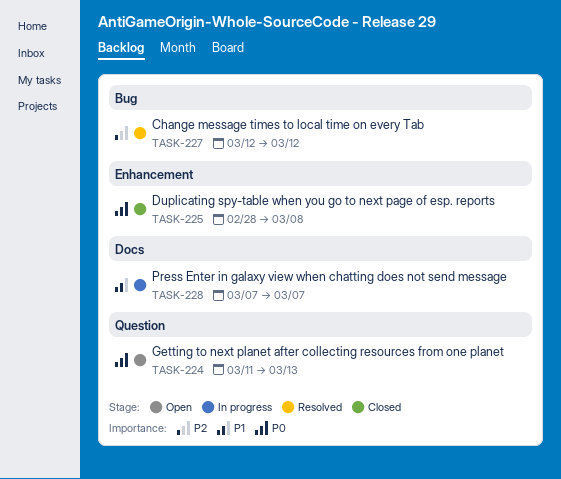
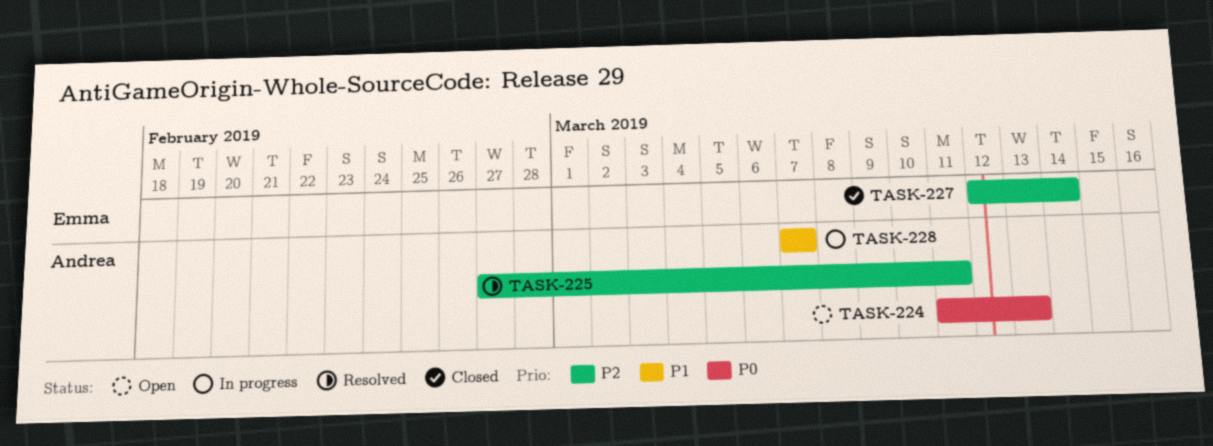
TASK-225, status: Closed -> Resolved
TASK-225, priority: P0 -> P2
TASK-225, start: Feb 28 -> Feb 27
TASK-225, due: Mar 8 -> Mar 11
TASK-227, status: Resolved -> Closed
TASK-227, due: Mar 12 -> Mar 14

